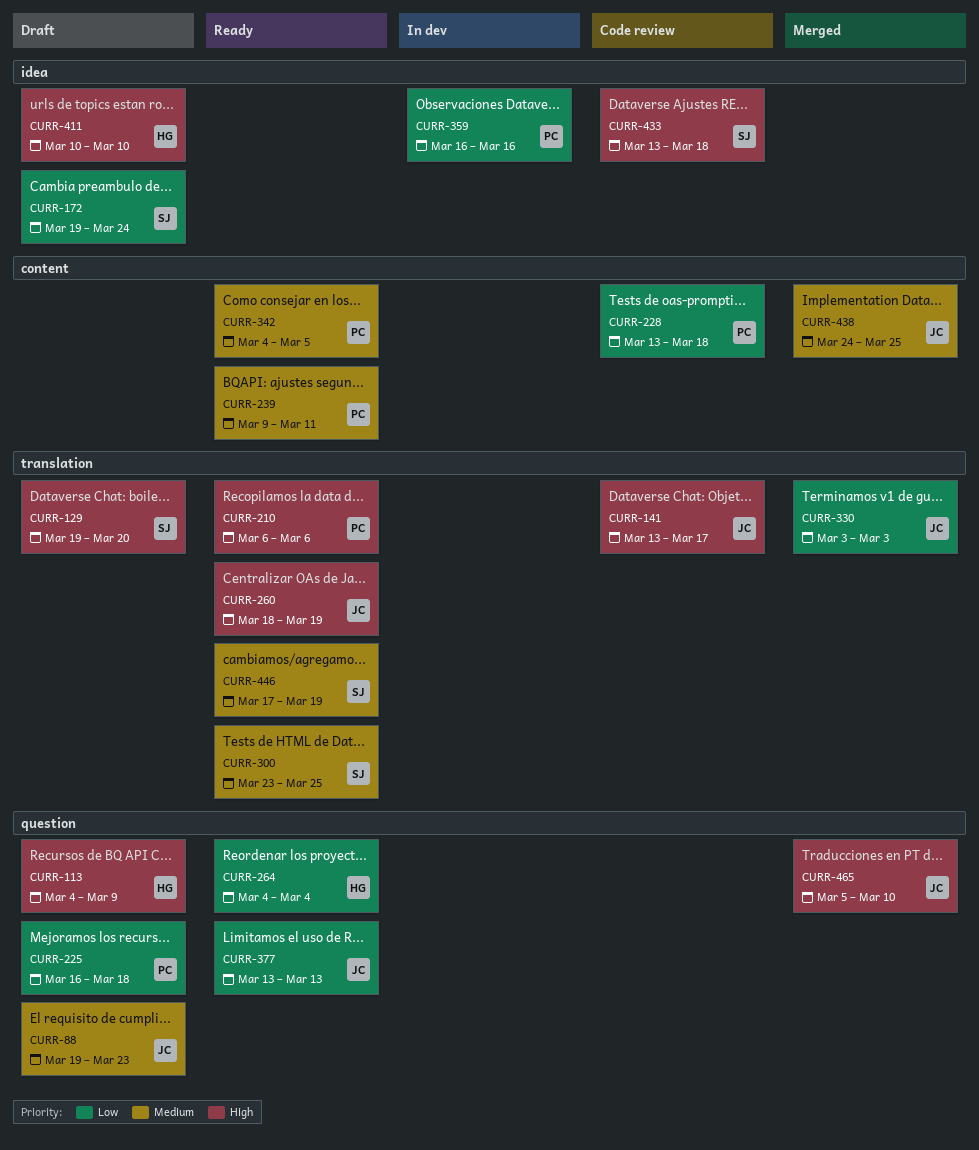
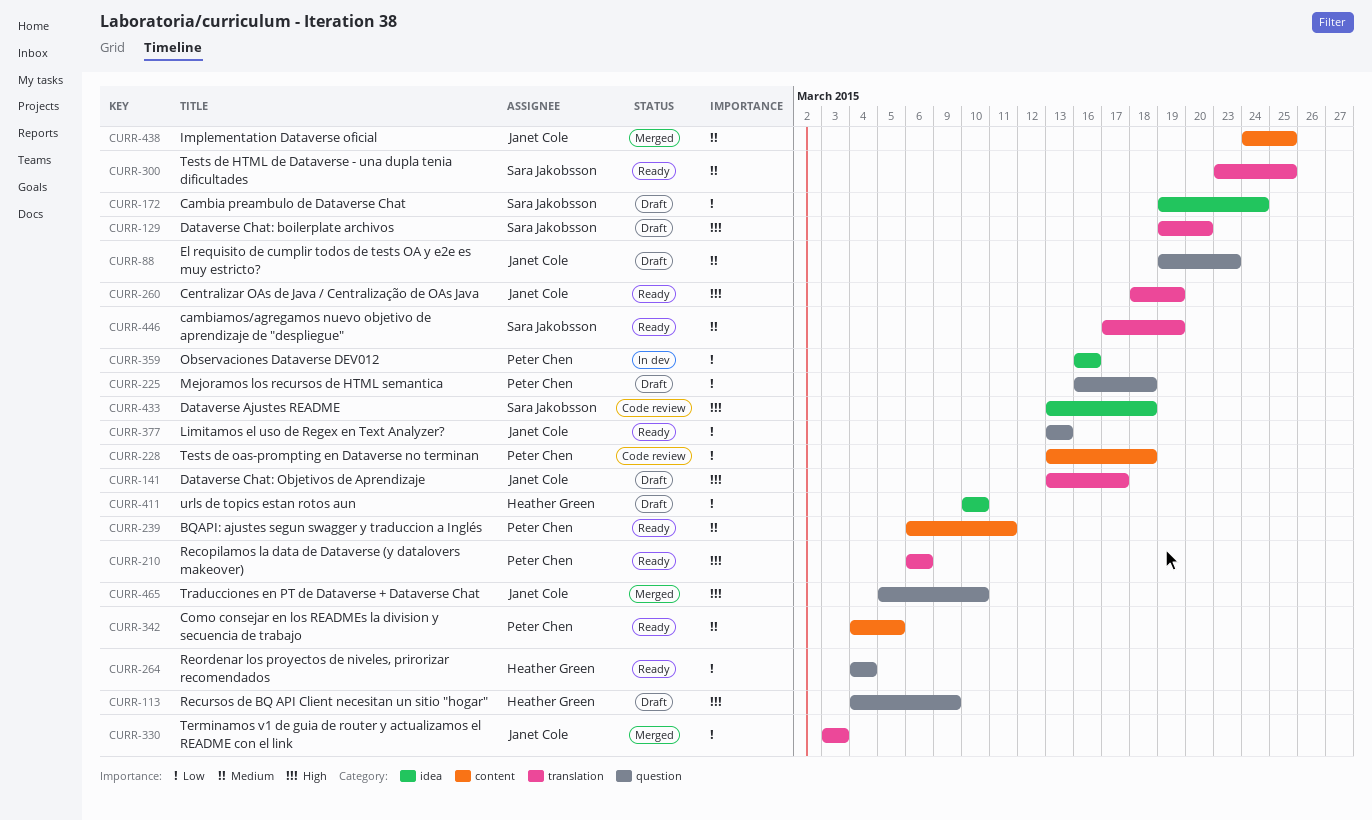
CURR-141, status: Code review -> Draft
CURR-239, start: Mar 9 -> Mar 6
CURR-411, priority: High -> Low

